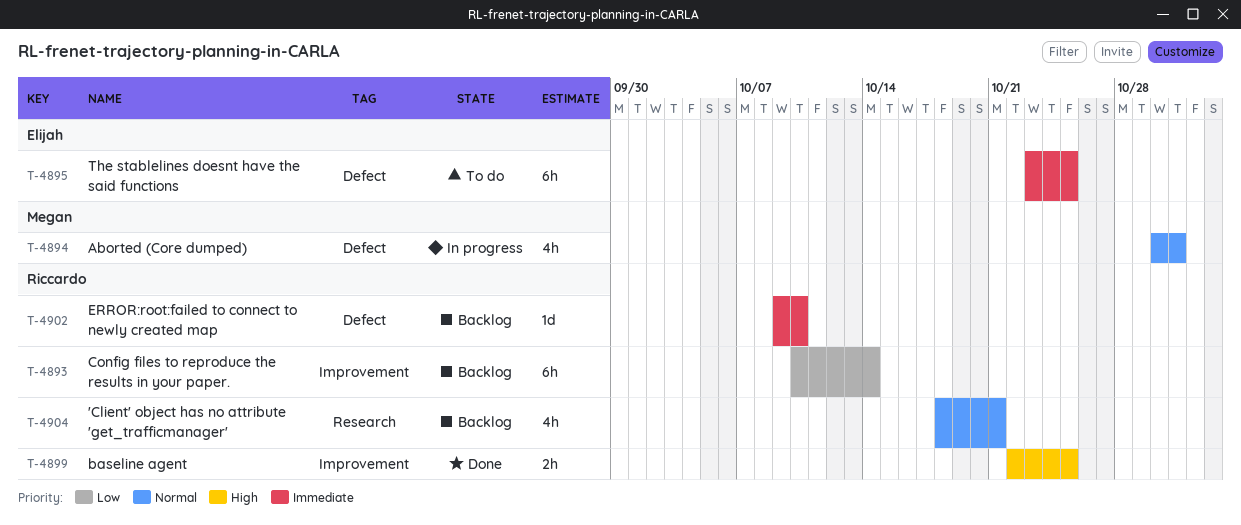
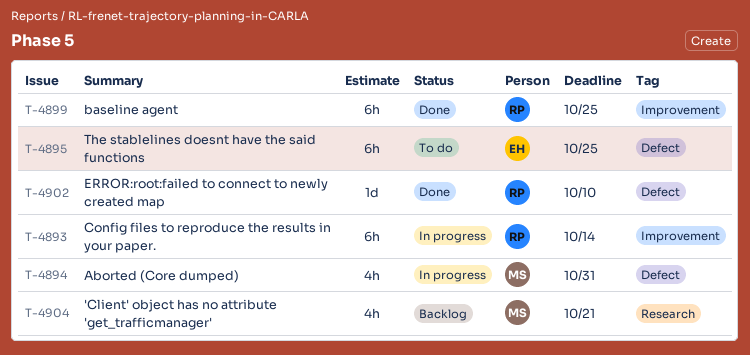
T-4893, status: Backlog -> In progress
T-4899, estimate: 2h -> 6h
T-4902, status: Backlog -> Done
T-4904, owner: Riccardo -> Megan

